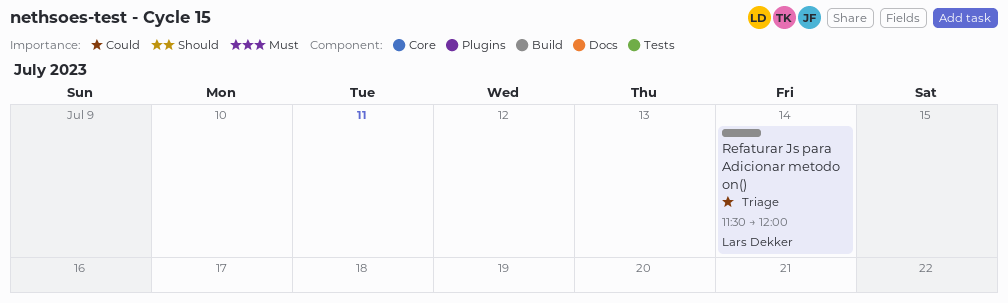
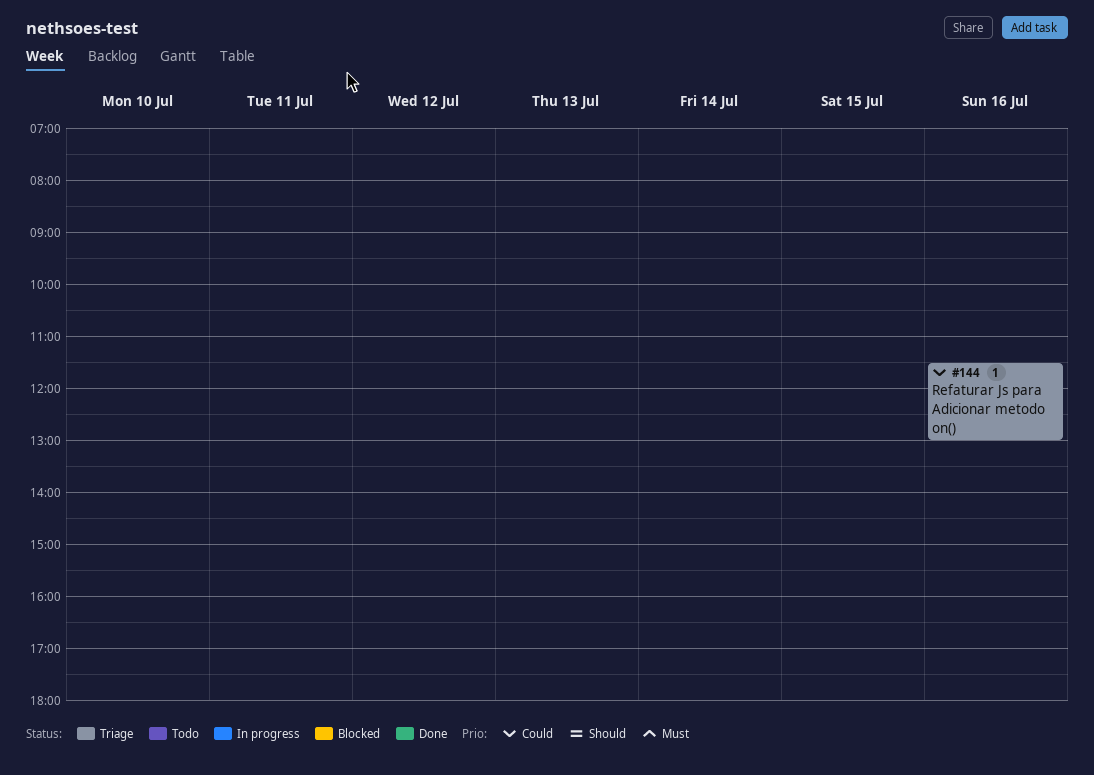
Refaturar Js para Adicionar metodo on(), day: Jul 14 -> Jul 16
Refaturar Js para Adicionar metodo on(), ends: 12:00 -> 13:00

